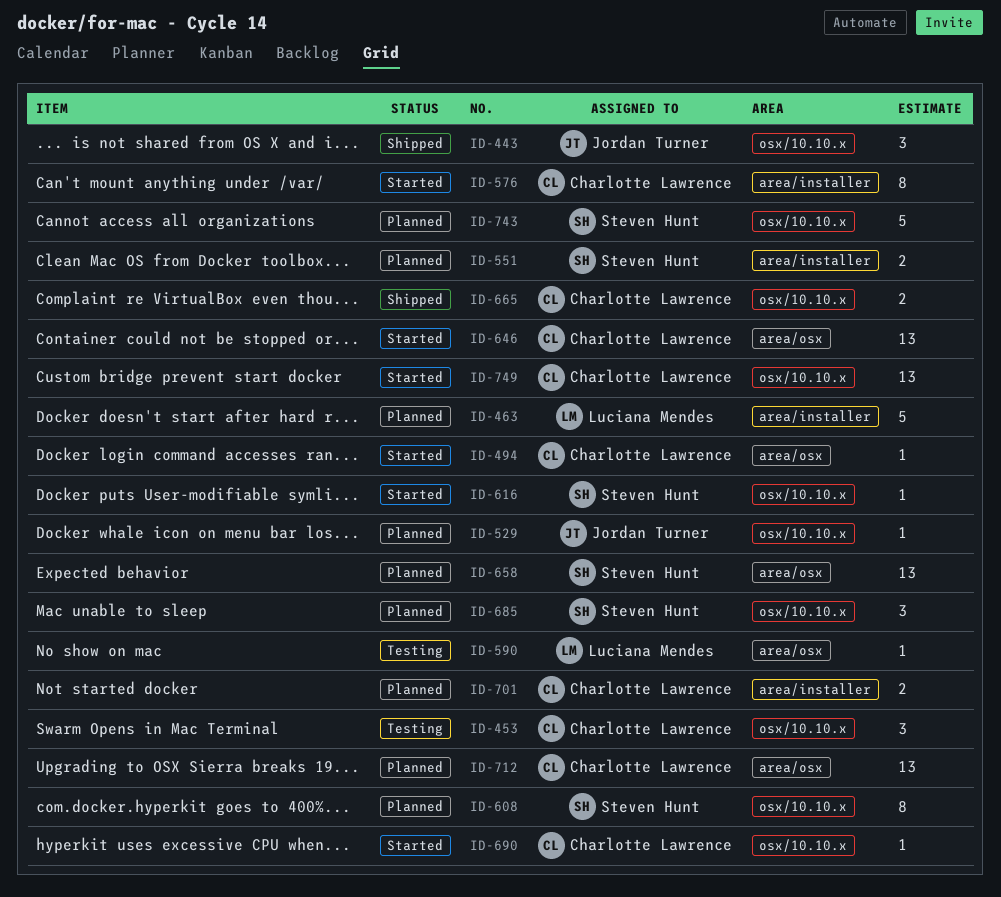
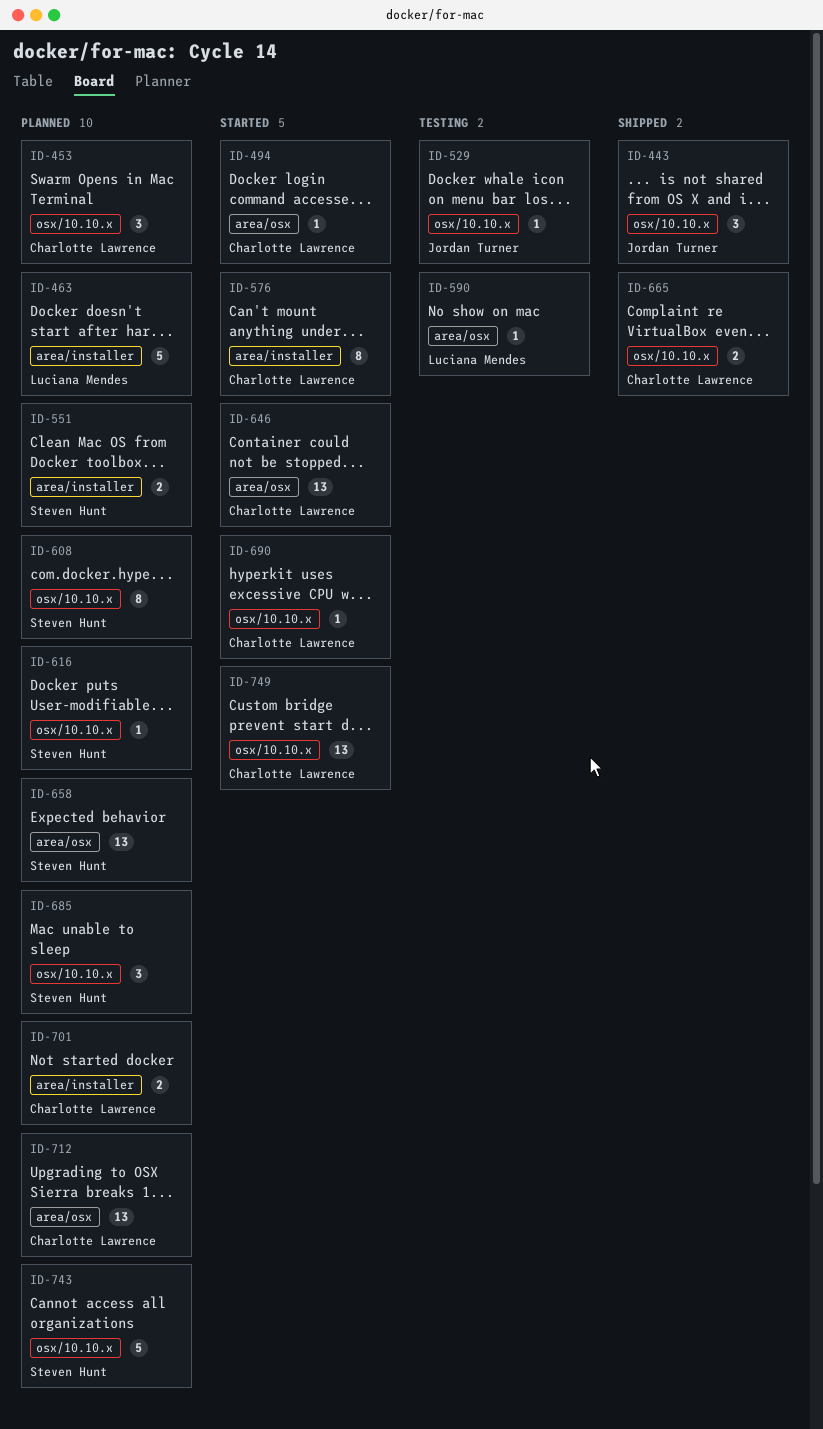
ID-453, status: Testing -> Planned
ID-529, status: Planned -> Testing
ID-616, status: Started -> Planned

